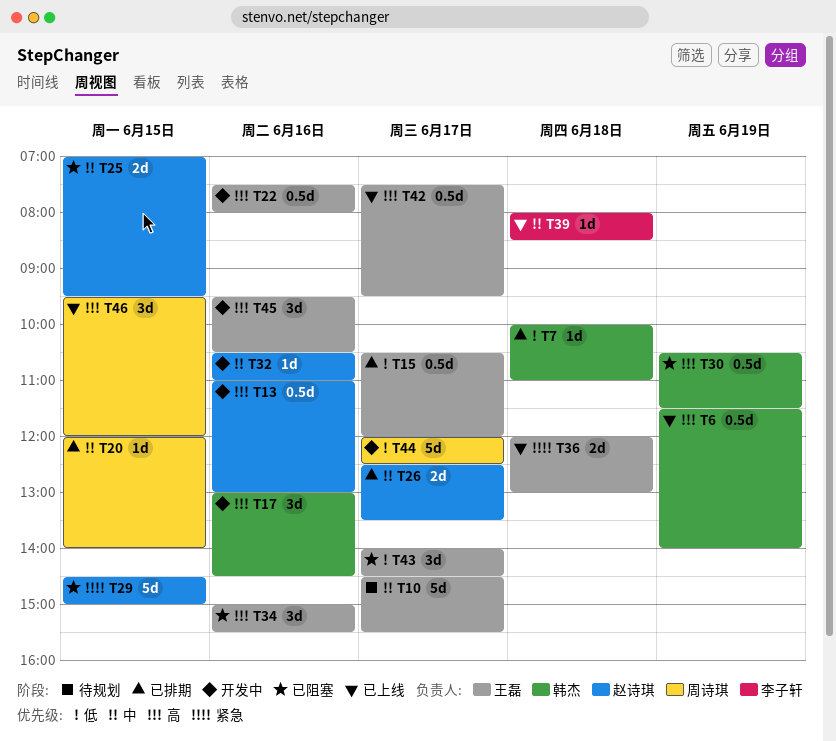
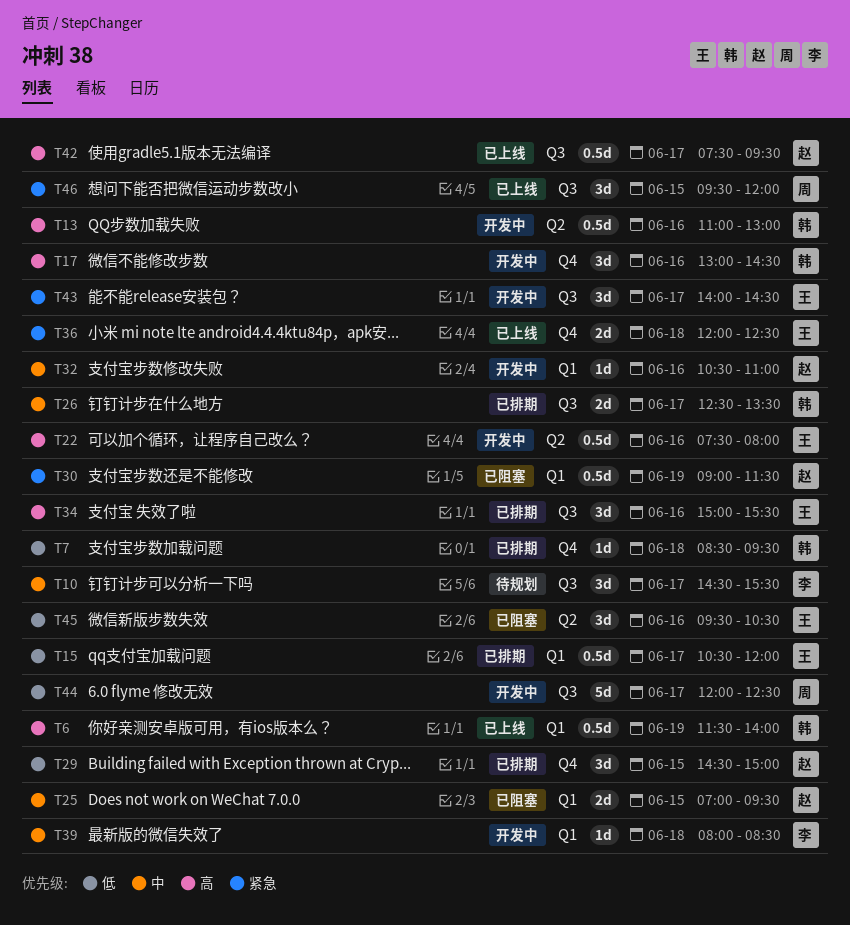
T7, begins: 10:00 -> 08:30
T7, ends: 11:00 -> 09:30
T10, owner: 王磊 -> 李子轩
T10, estimate: 5d -> 3d
T13, owner: 赵诗琪 -> 韩杰
T20: present -> none
T26, owner: 赵诗琪 -> 韩杰
T29, status: 已阻塞 -> 已排期
T29, priority: 紧急 -> 低
T29, estimate: 5d -> 3d
T30, owner: 韩杰 -> 赵诗琪
T30, priority: 高 -> 紧急
T30, begins: 10:30 -> 09:00
T34, status: 已阻塞 -> 已排期
T36, ends: 13:00 -> 12:30
T39, status: 已上线 -> 开发中
T42, owner: 王磊 -> 赵诗琪
T43, status: 已阻塞 -> 开发中
T43, priority: 低 -> 紧急
T45, status: 开发中 -> 已阻塞
T45, priority: 高 -> 低
T46, priority: 高 -> 紧急

